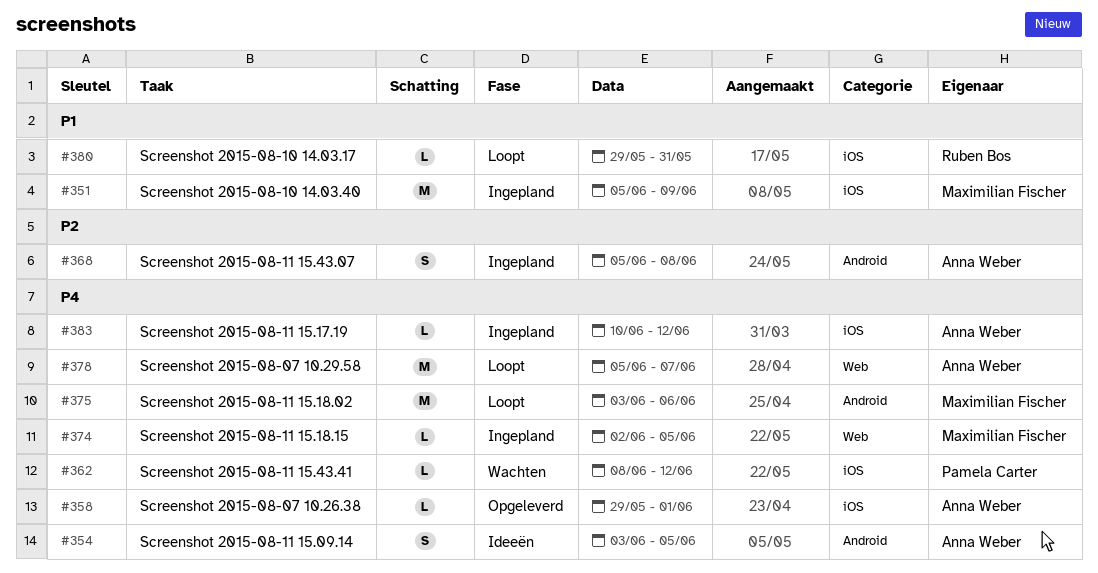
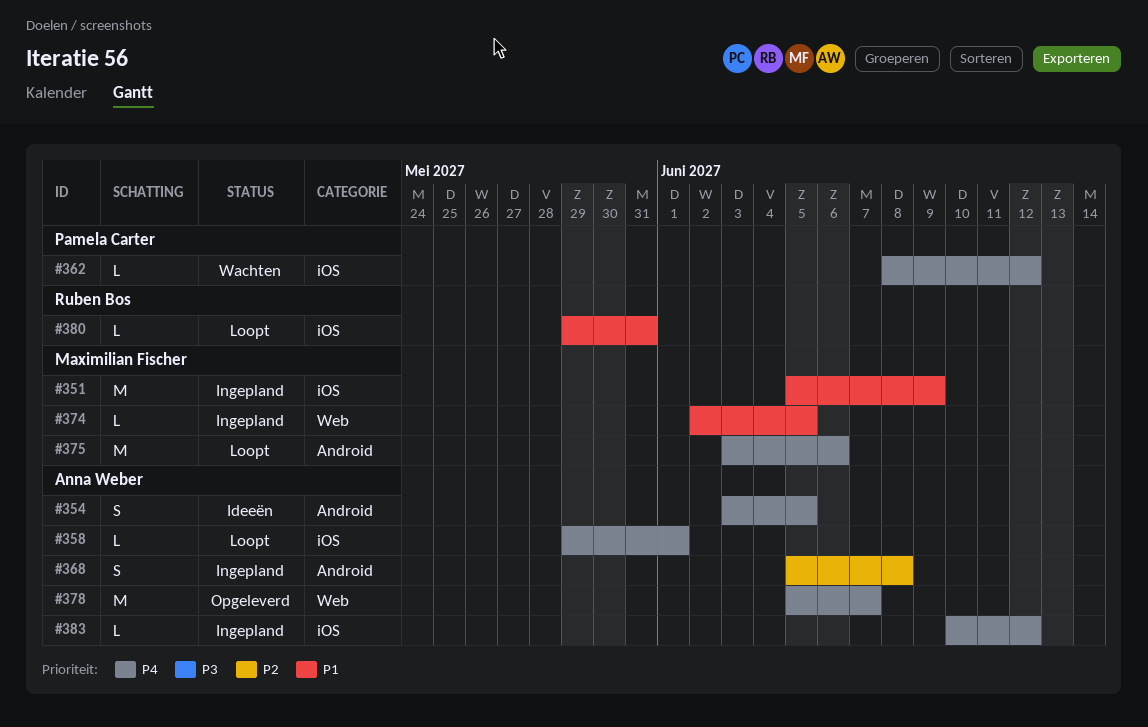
#358, status: Opgeleverd -> Loopt
#374, priority: P4 -> P1
#378, status: Loopt -> Opgeleverd

